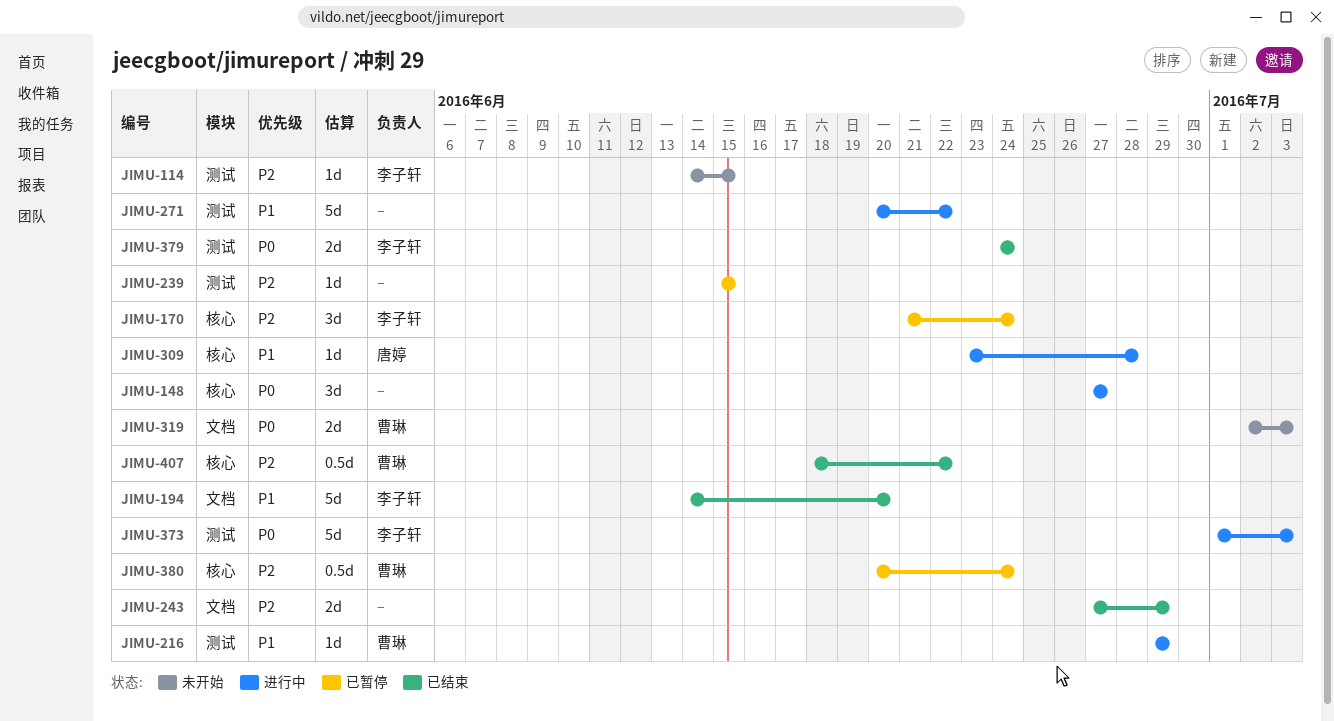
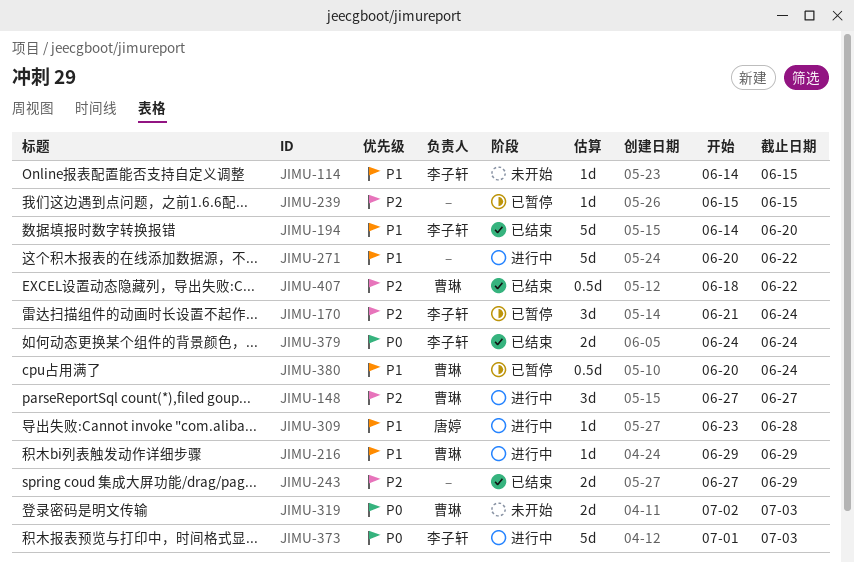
JIMU-114, priority: P2 -> P1
JIMU-148, owner: none -> 曹琳
JIMU-148, priority: P0 -> P2
JIMU-380, priority: P2 -> P1

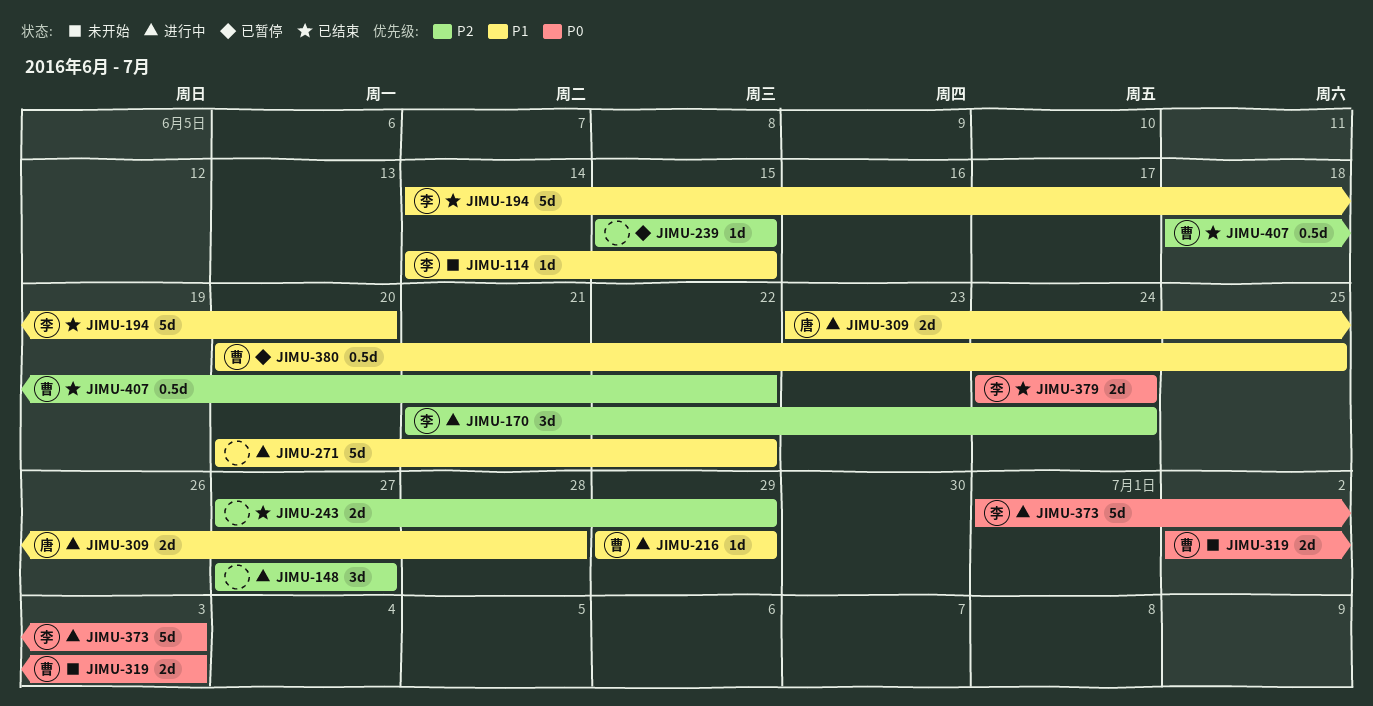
JIMU-148, owner: 曹琳 -> none
JIMU-170, status: 已暂停 -> 进行中
JIMU-309, estimate: 1d -> 2d
JIMU-380, due: Jun 24 -> Jun 25

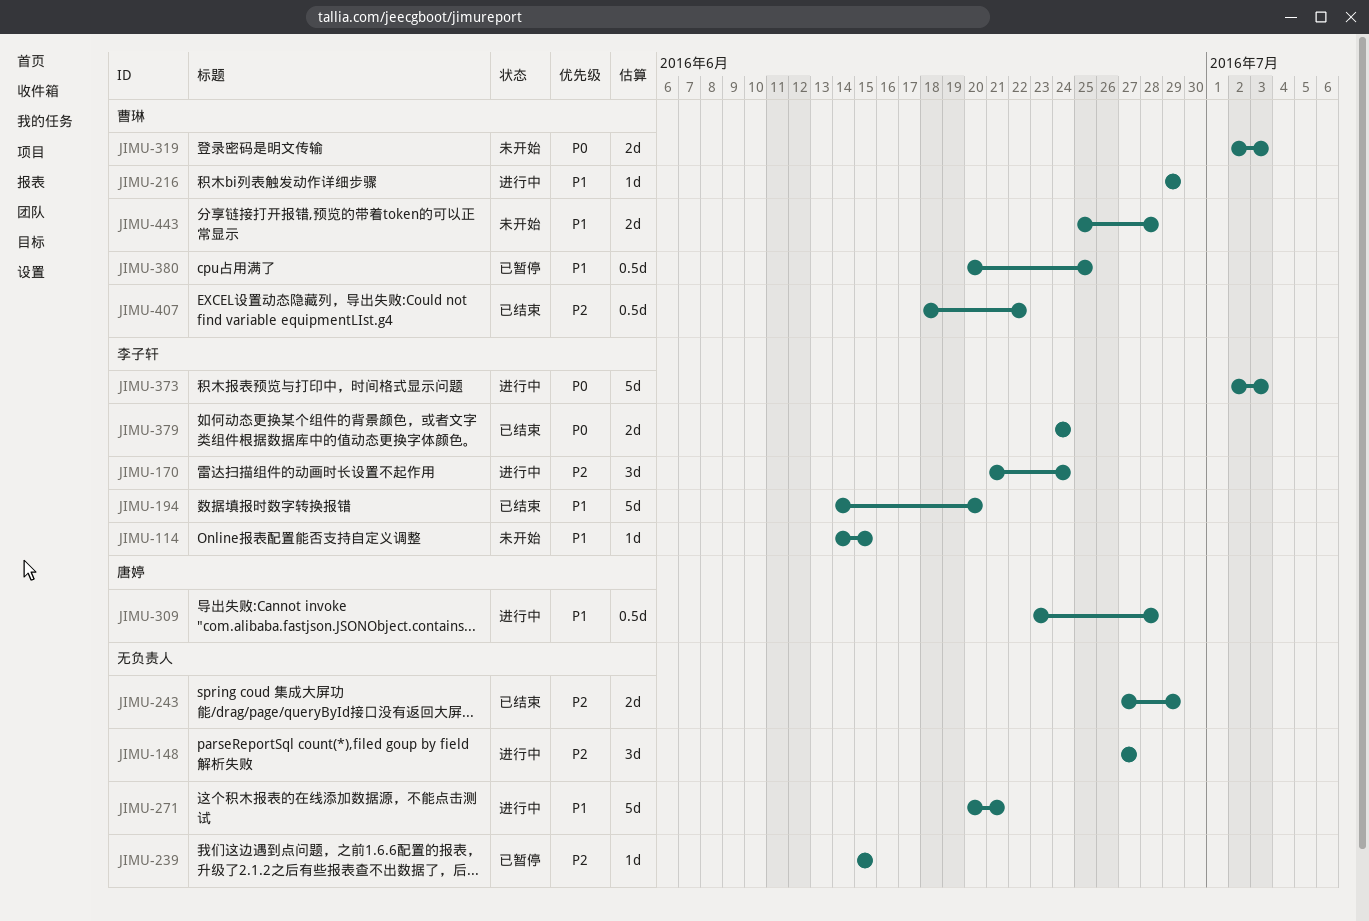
JIMU-271, due: Jun 22 -> Jun 21
JIMU-309, estimate: 2d -> 0.5d
JIMU-373, start: Jul 1 -> Jul 2
JIMU-443: none -> present

